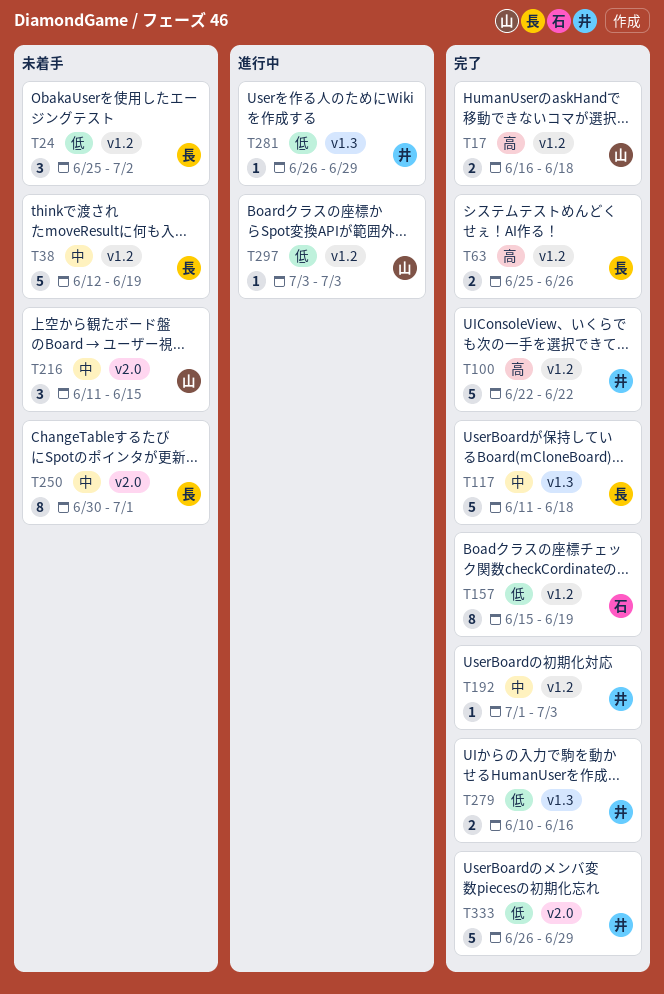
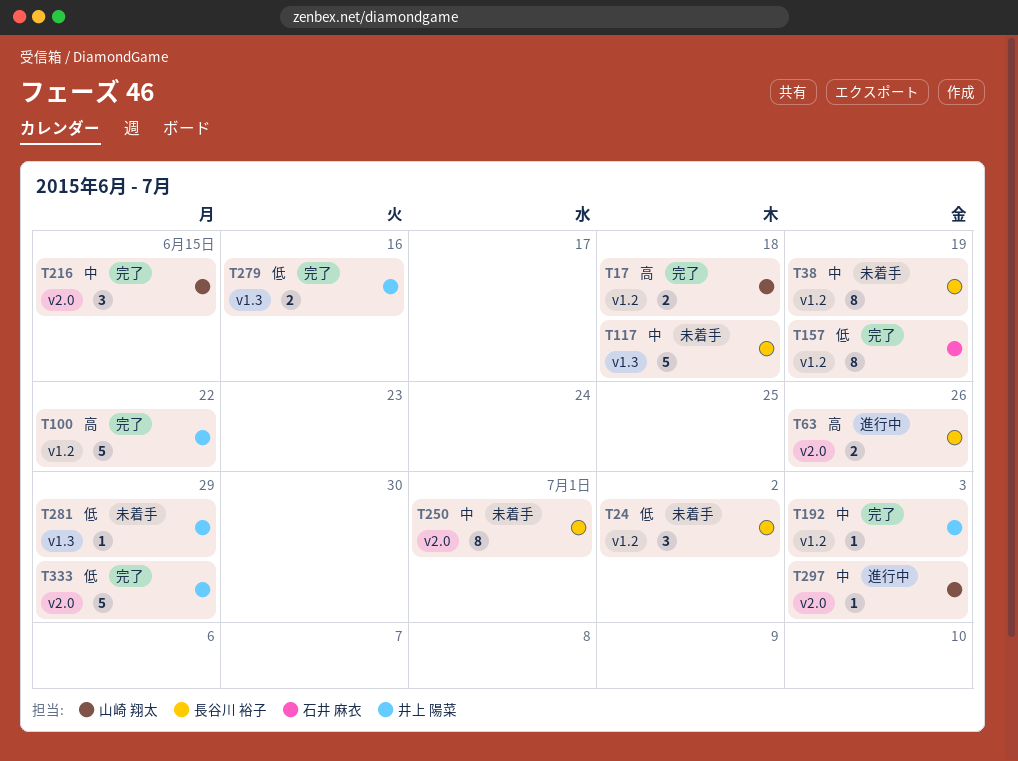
T38, estimate: 5 -> 8
T63, status: 完了 -> 進行中
T63, label: v1.2 -> v2.0
T117, status: 完了 -> 未着手
T216, status: 未着手 -> 完了
T281, status: 進行中 -> 未着手
T297, priority: 低 -> 中
T297, label: v1.2 -> v2.0

